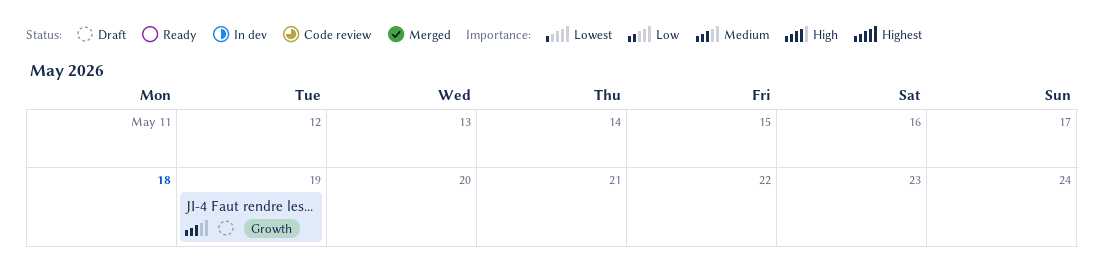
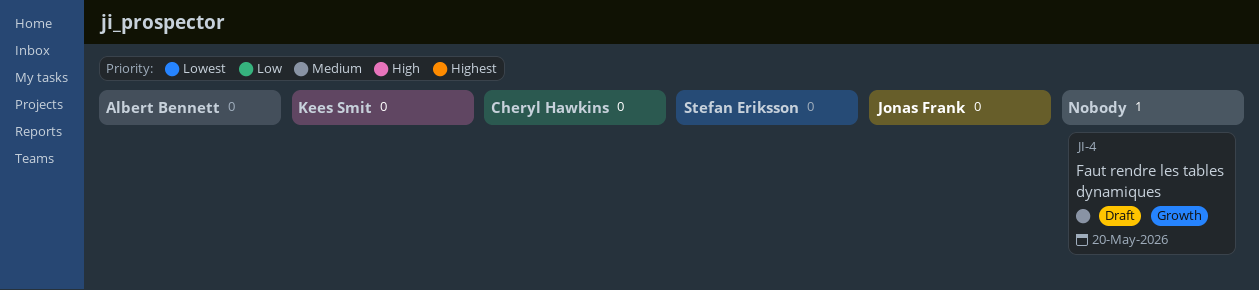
JI-4, due: May 19 -> May 20

